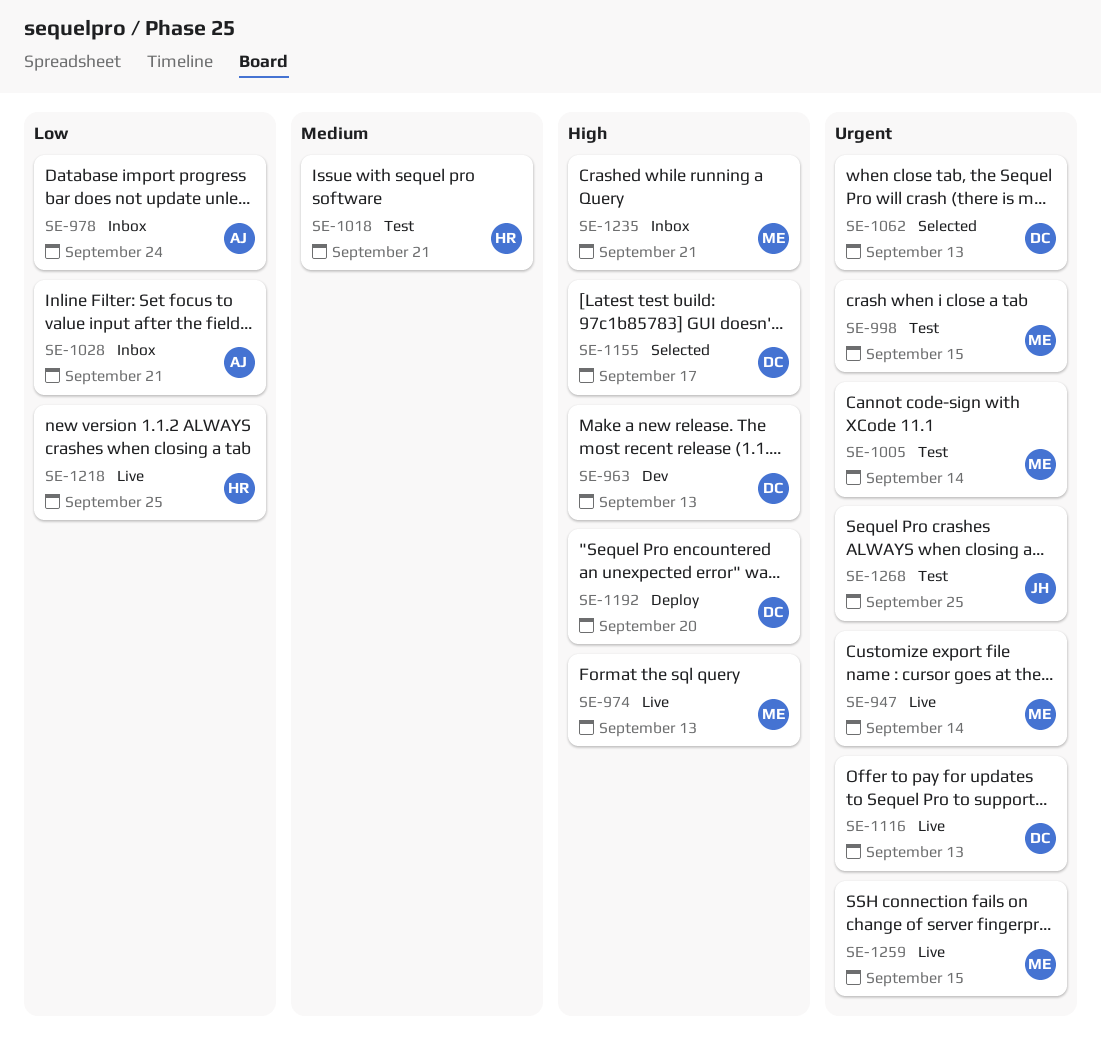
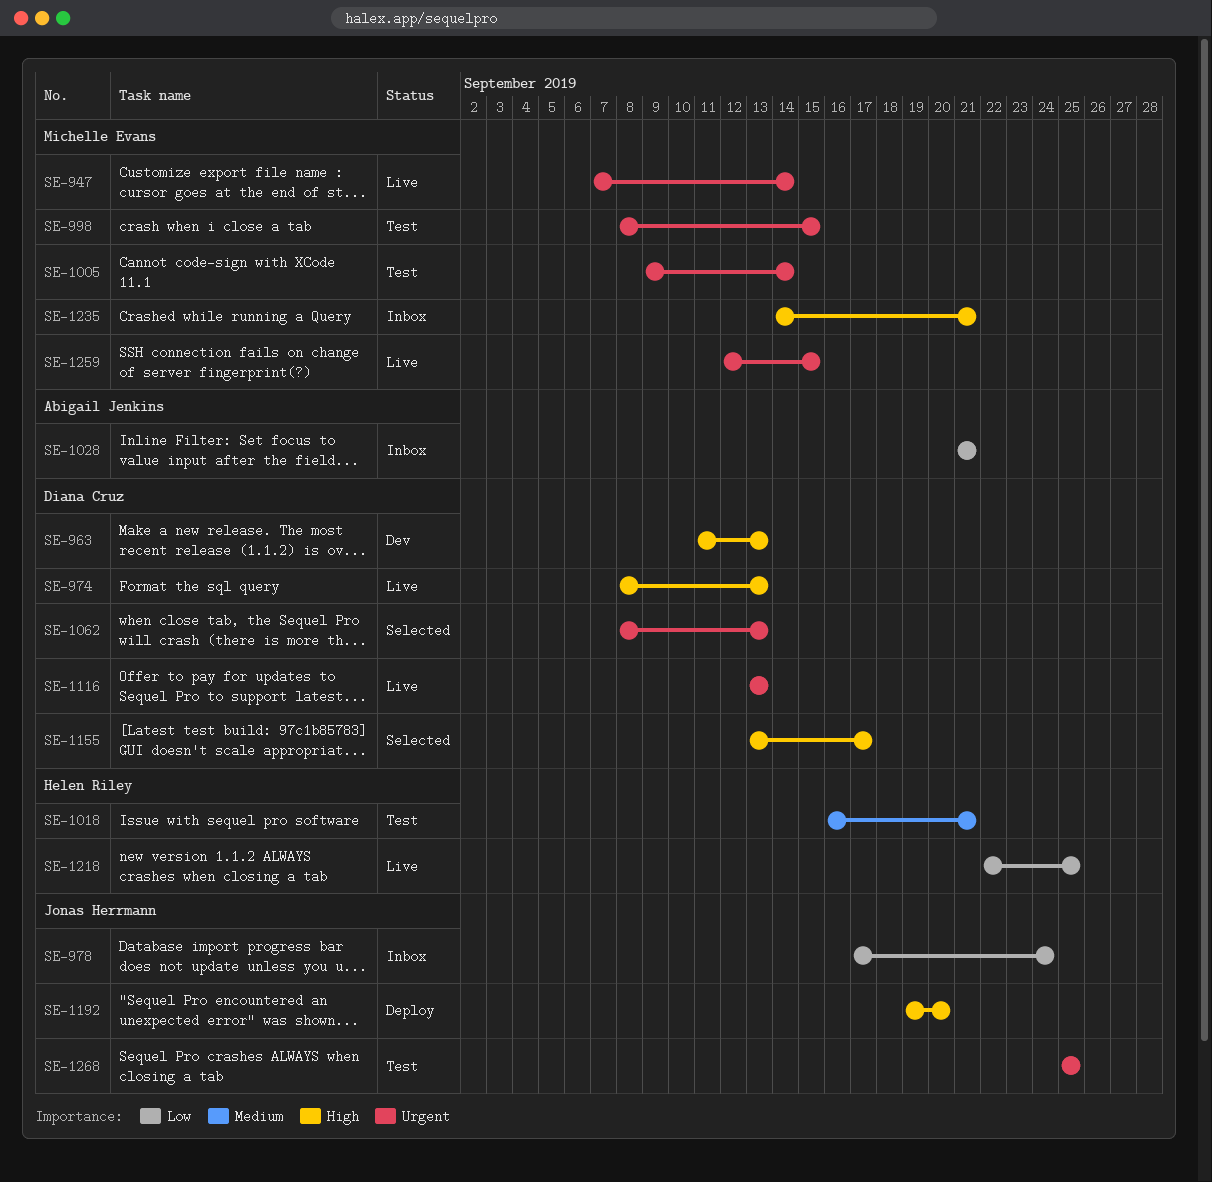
SE-974, owner: Michelle Evans -> Diana Cruz
SE-978, owner: Abigail Jenkins -> Jonas Herrmann
SE-1192, owner: Diana Cruz -> Jonas Herrmann

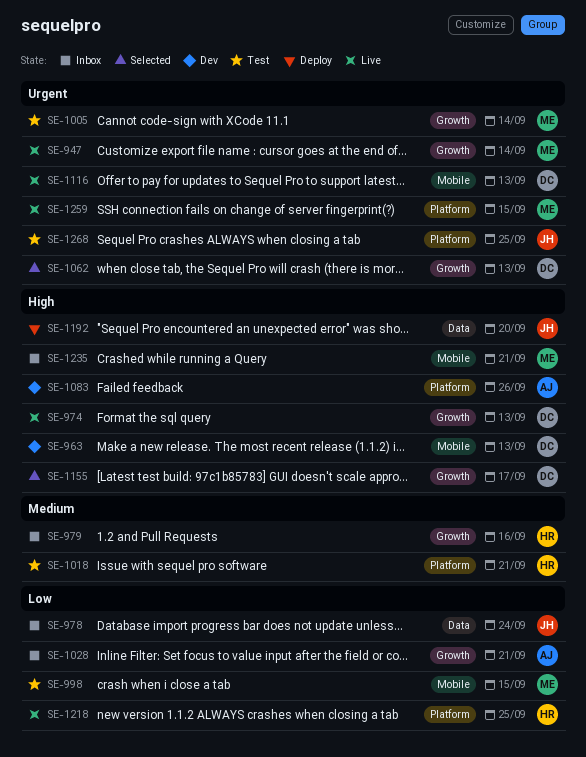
SE-979: none -> present
SE-998, priority: Urgent -> Low
SE-1083: none -> present

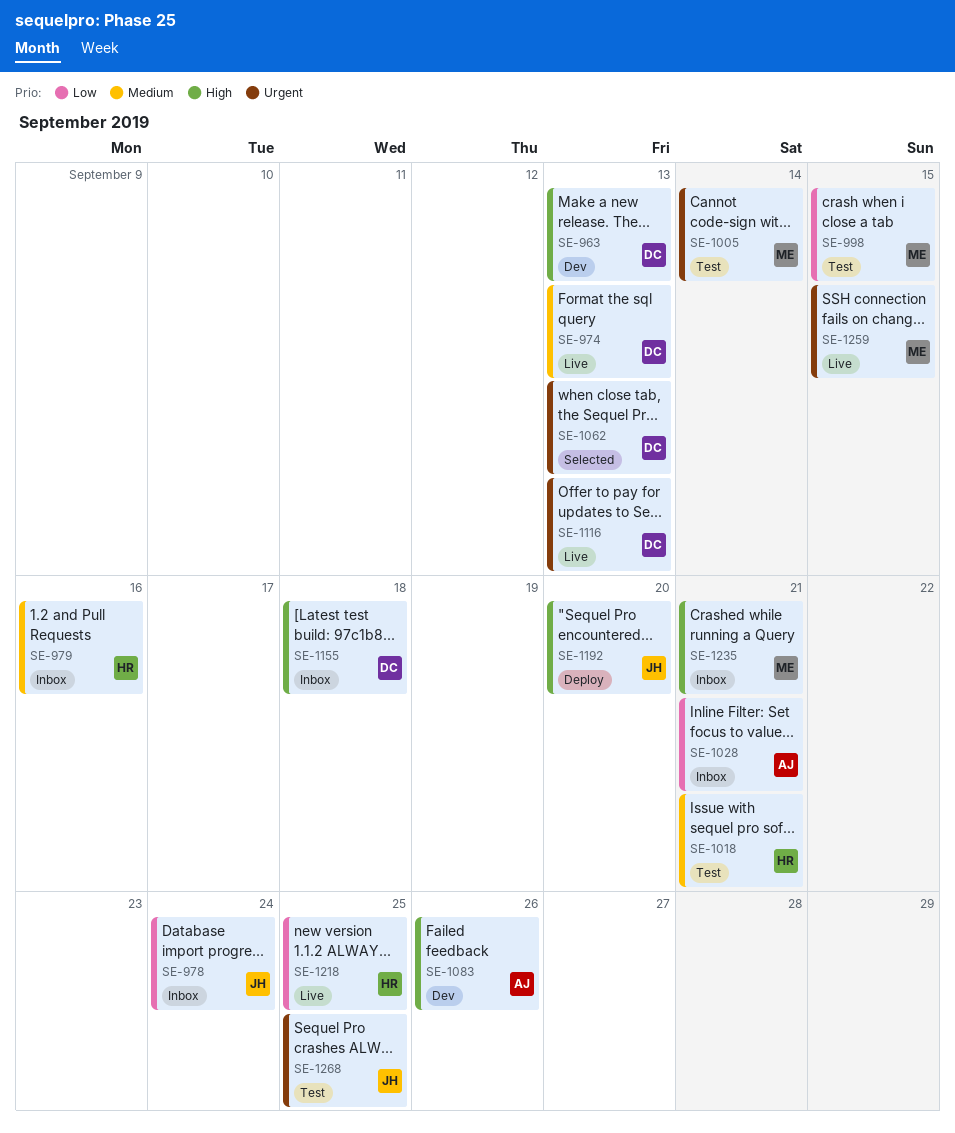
SE-947: present -> none
SE-974, priority: High -> Medium
SE-1155, status: Selected -> Inbox
SE-1155, due: Sep 17 -> Sep 18

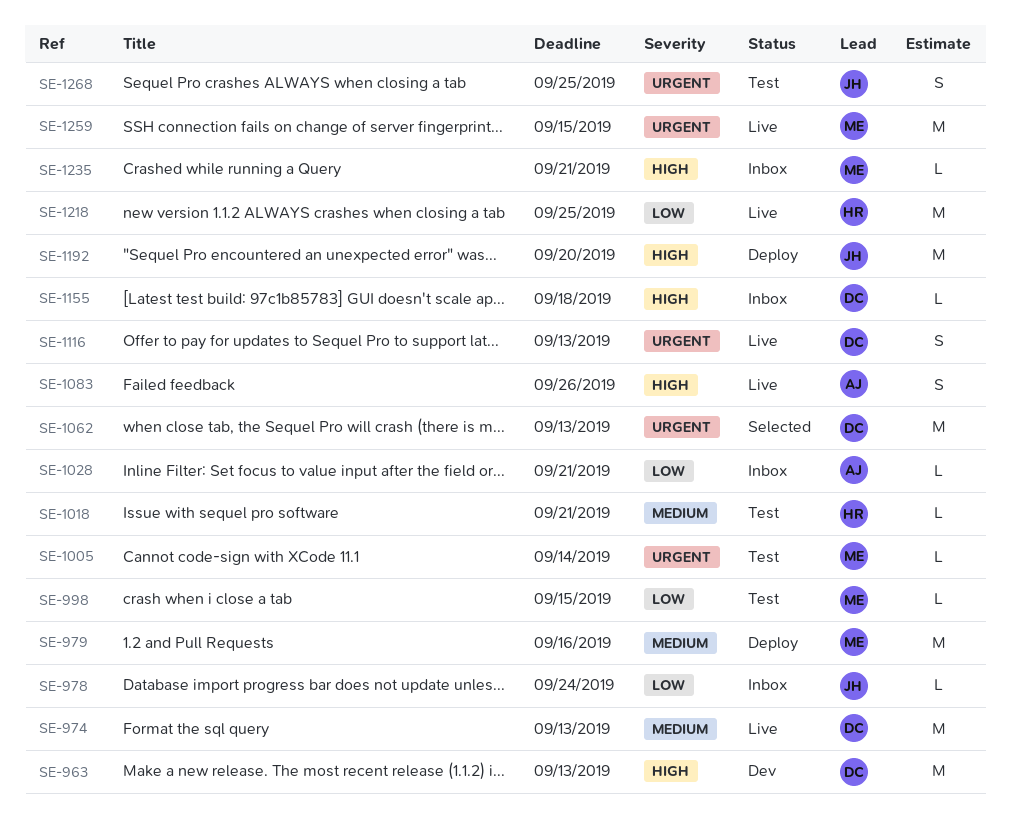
SE-979, status: Inbox -> Deploy
SE-979, owner: HR -> ME
SE-1083, status: Dev -> Live

